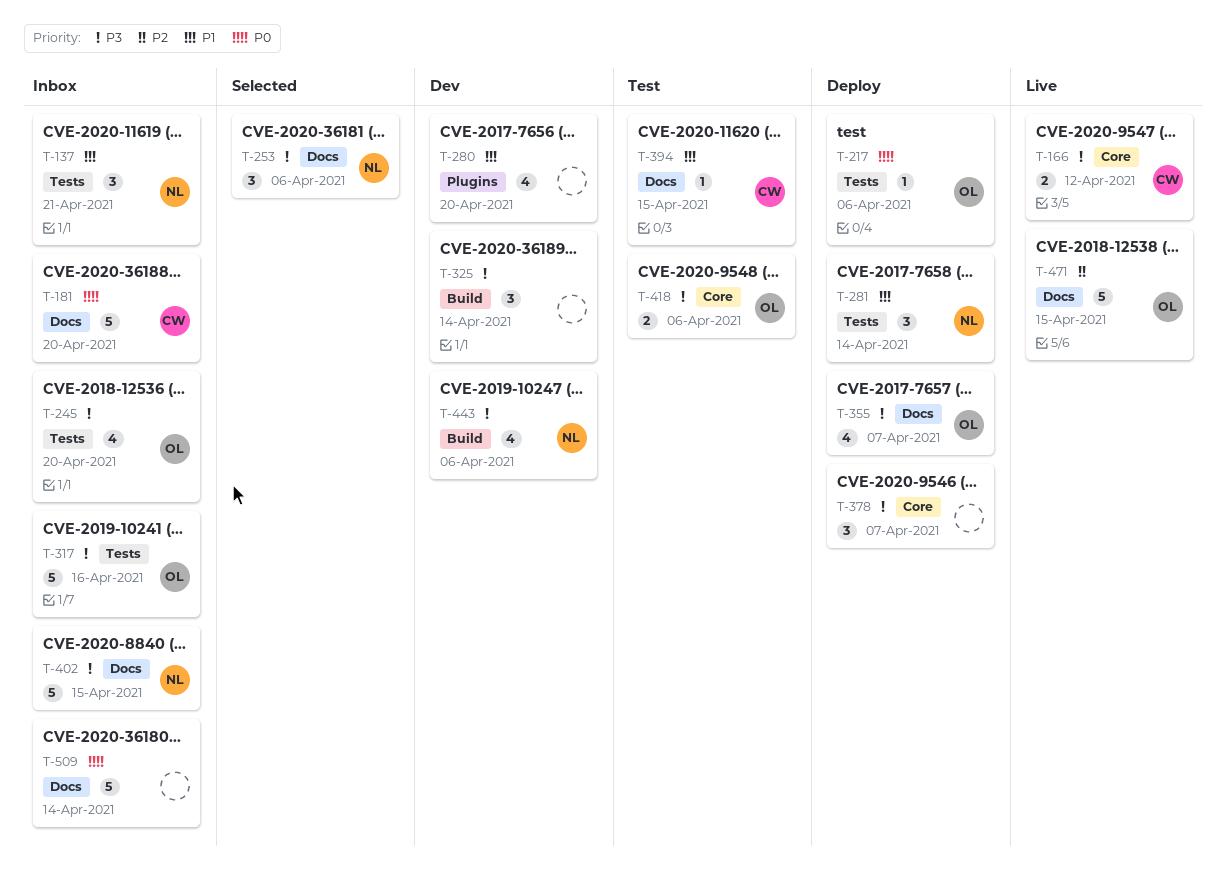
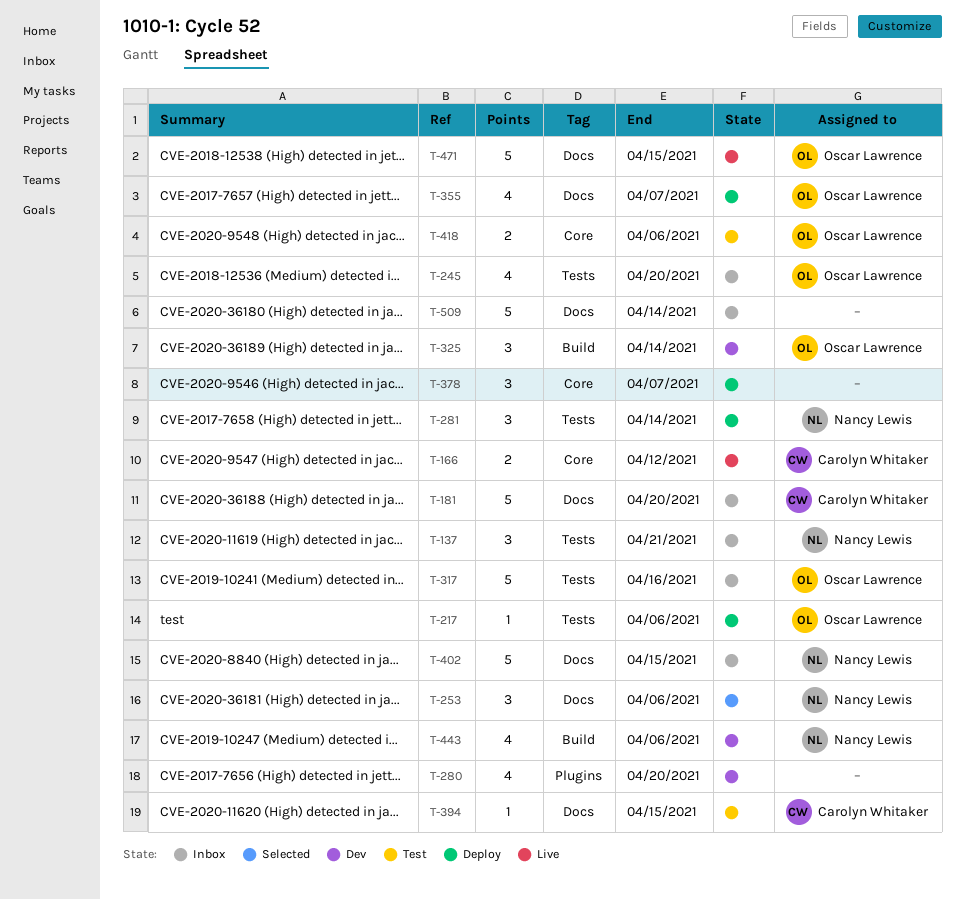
T-325, owner: none -> Oscar Lawrence

